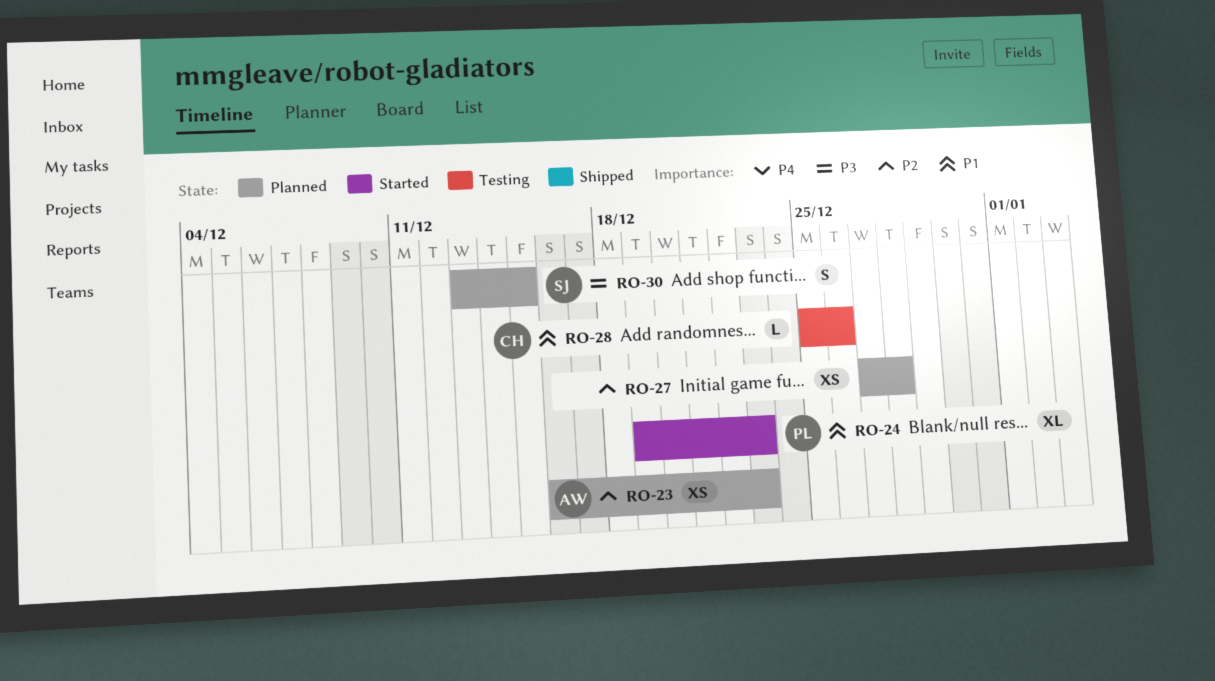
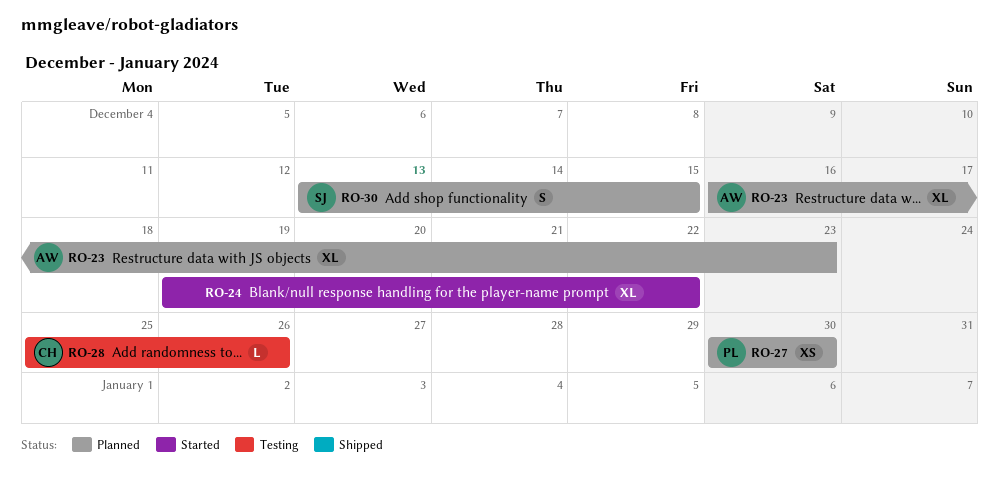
RO-23, estimate: XS -> XL
RO-24, owner: PL -> none
RO-24, due: Dec 23 -> Dec 22
RO-27, owner: none -> PL
RO-27, start: Dec 27 -> Dec 30
RO-27, due: Dec 28 -> Dec 30

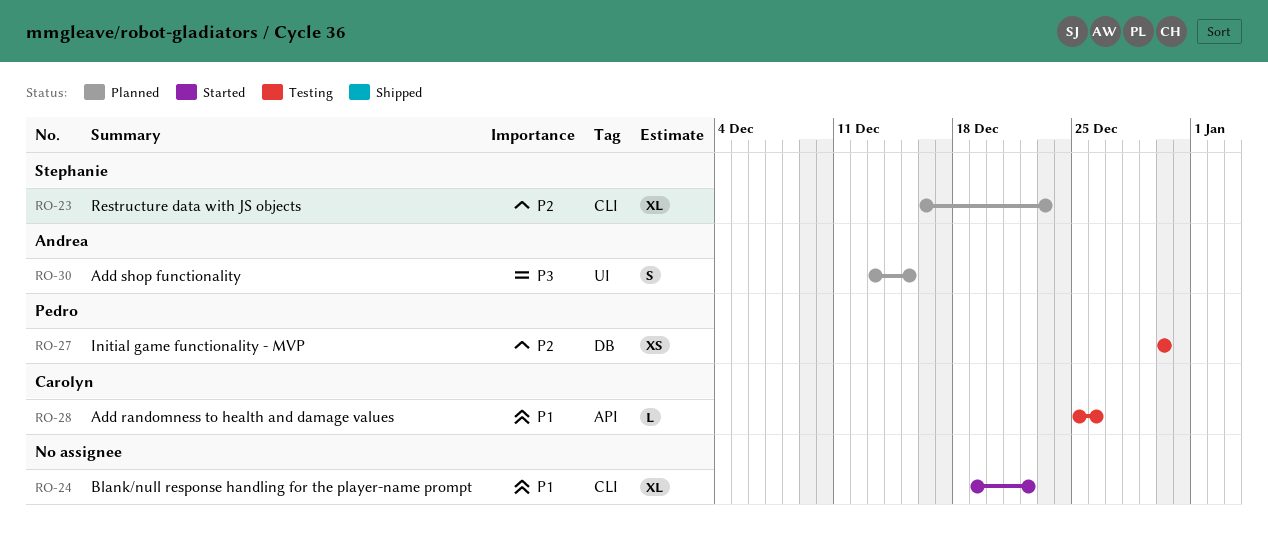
RO-23, owner: Andrea -> Stephanie
RO-27, status: Planned -> Testing
RO-30, owner: Stephanie -> Andrea

